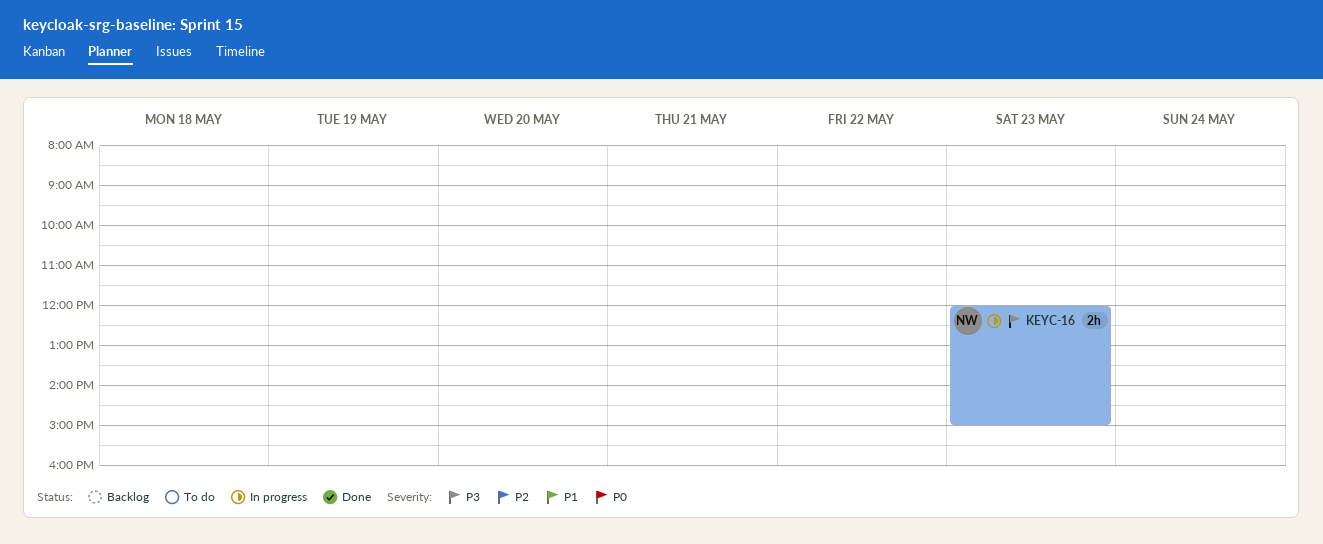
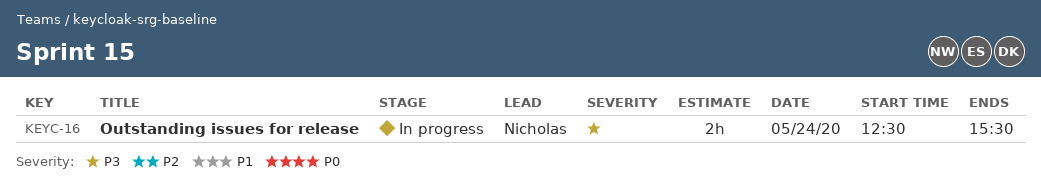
KEYC-16, day: May 23 -> May 24
KEYC-16, begins: 12:00 -> 12:30
KEYC-16, ends: 15:00 -> 15:30

